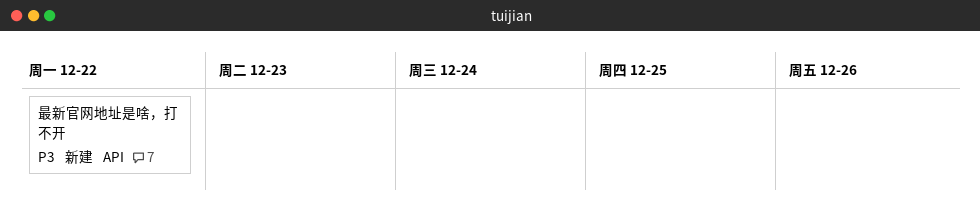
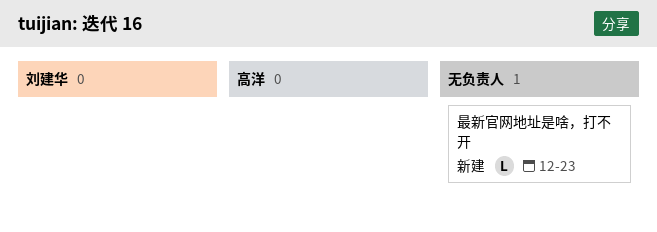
最新官网地址是啥，打不开, due: Dec 22 -> Dec 23

